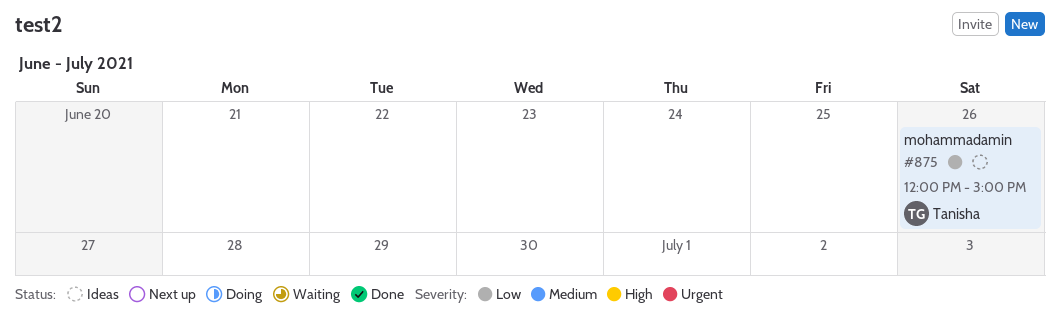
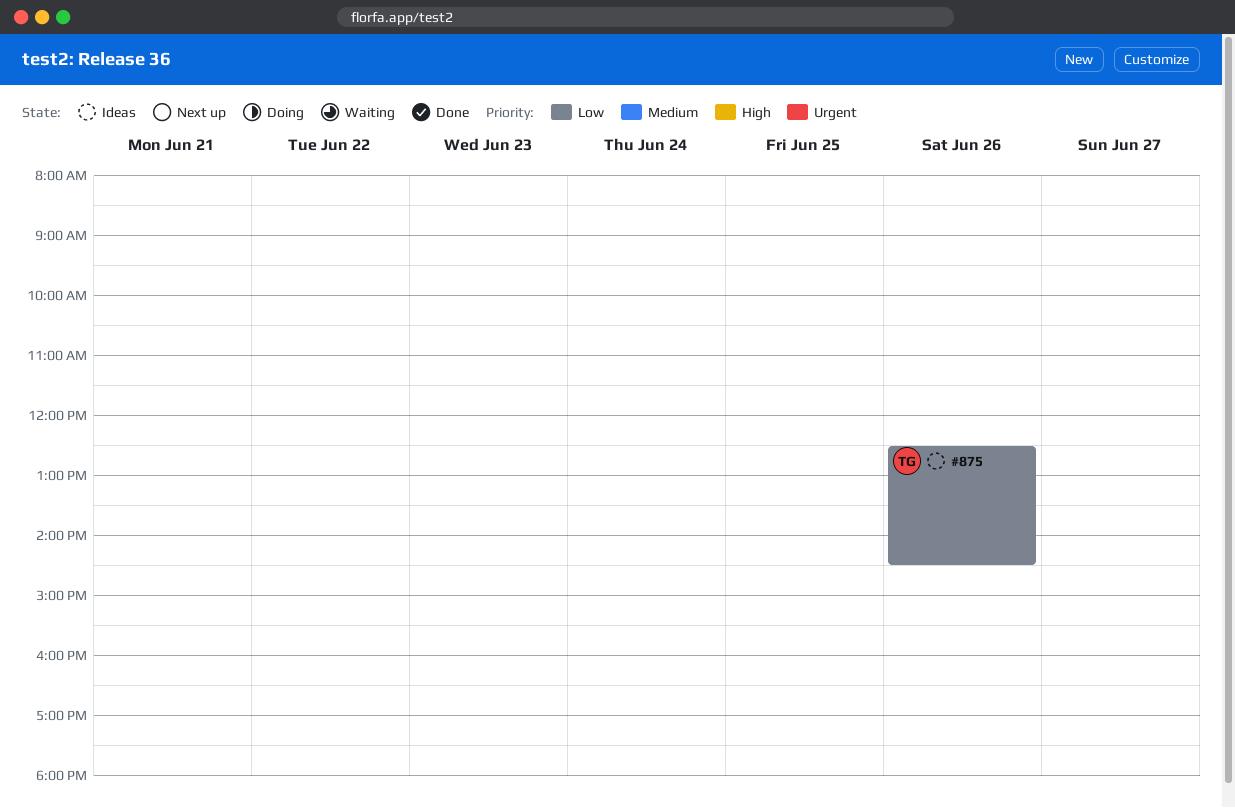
#875, begins: 12:00 -> 12:30
#875, ends: 15:00 -> 14:30

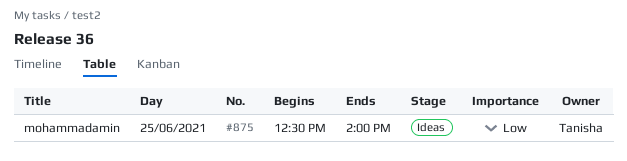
#875, day: Jun 26 -> Jun 25
#875, ends: 14:30 -> 14:00

